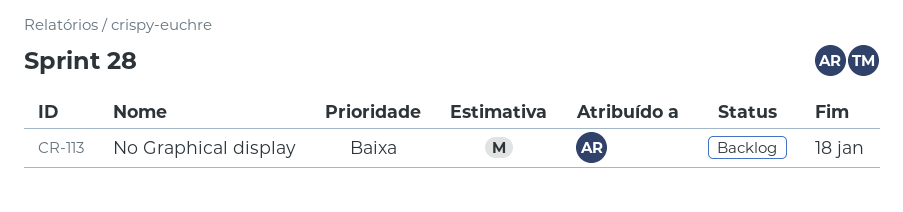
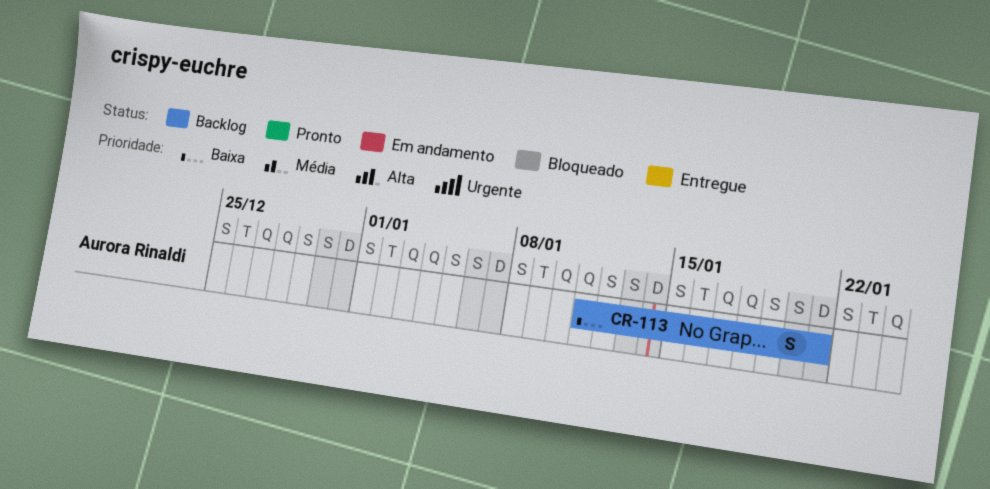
CR-113, estimate: M -> S
CR-113, due: Jan 18 -> Jan 21

